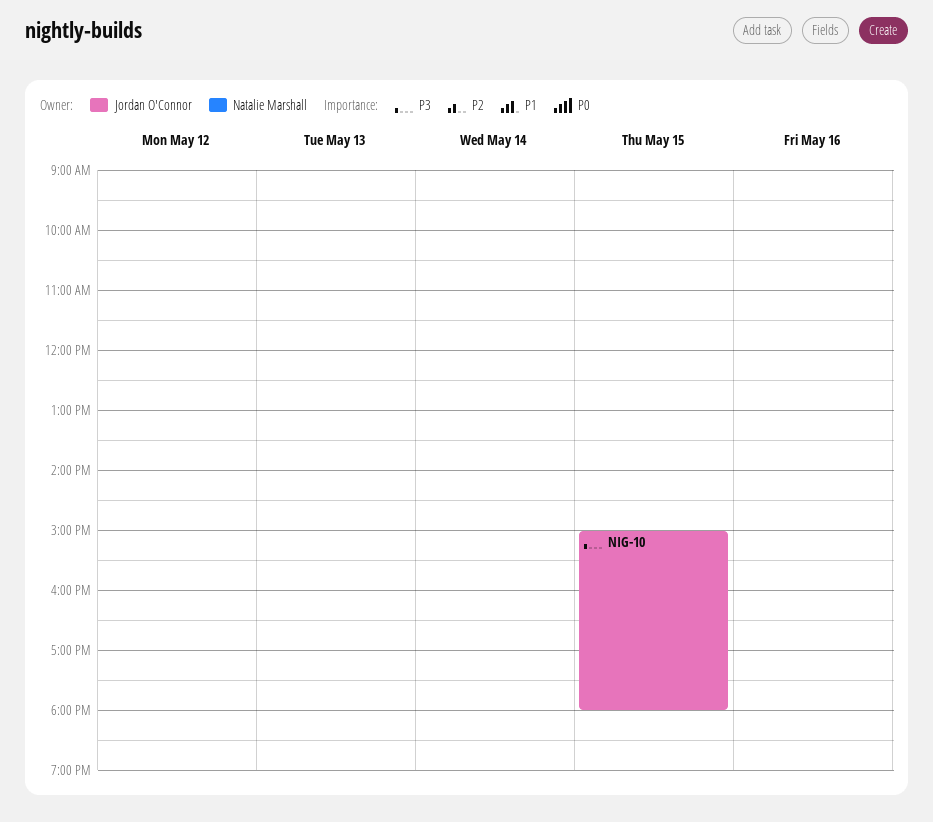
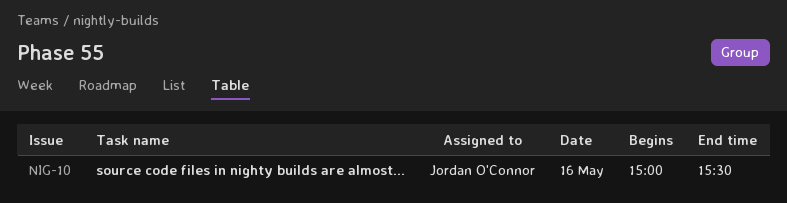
NIG-10, day: May 15 -> May 16
NIG-10, ends: 18:00 -> 15:30

